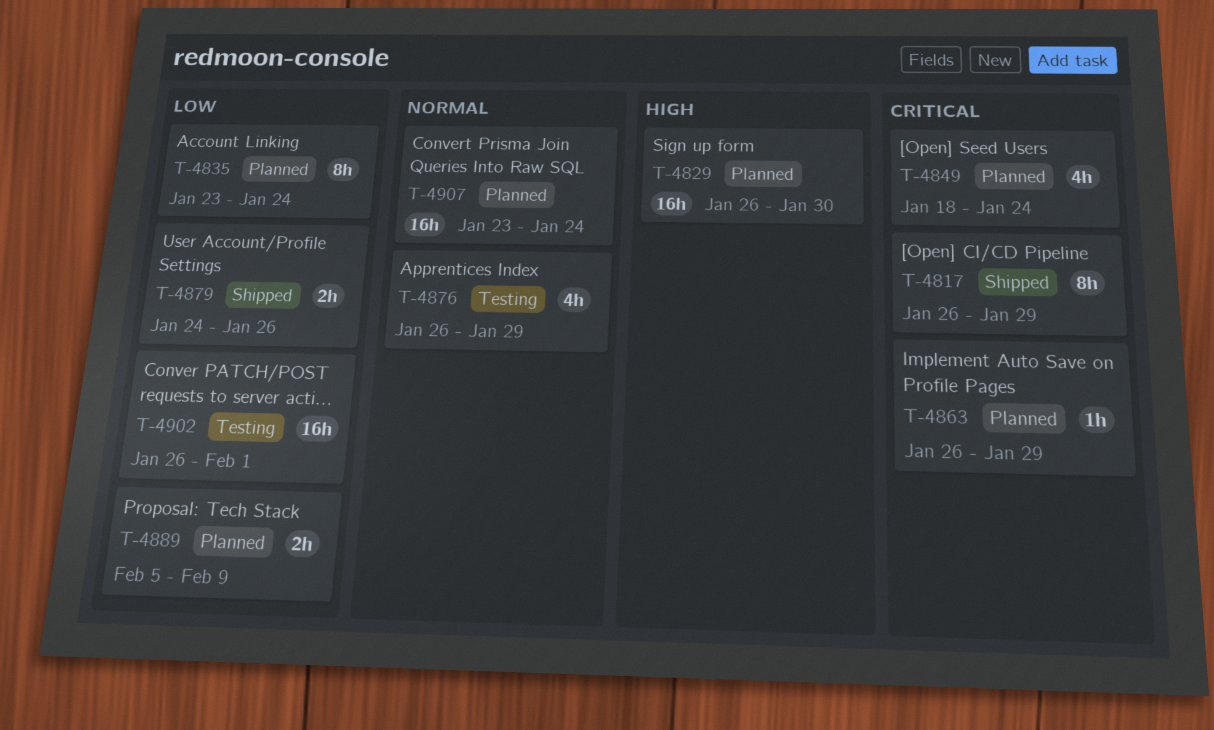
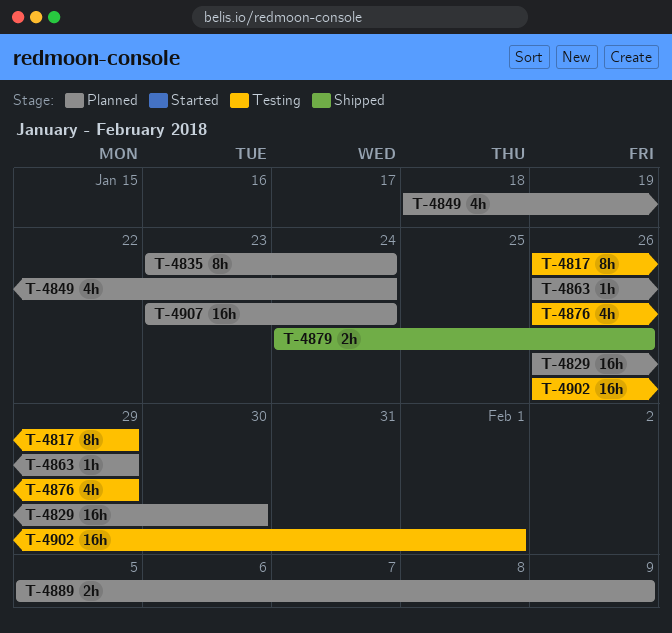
T-4817, status: Shipped -> Testing

